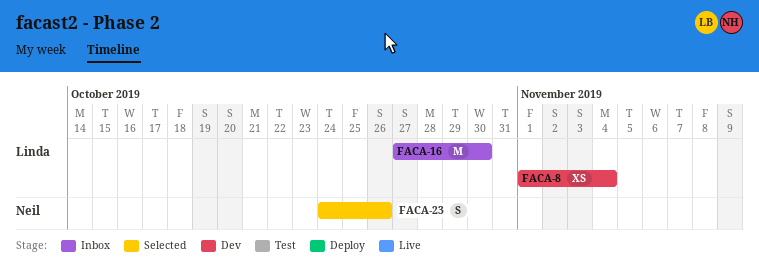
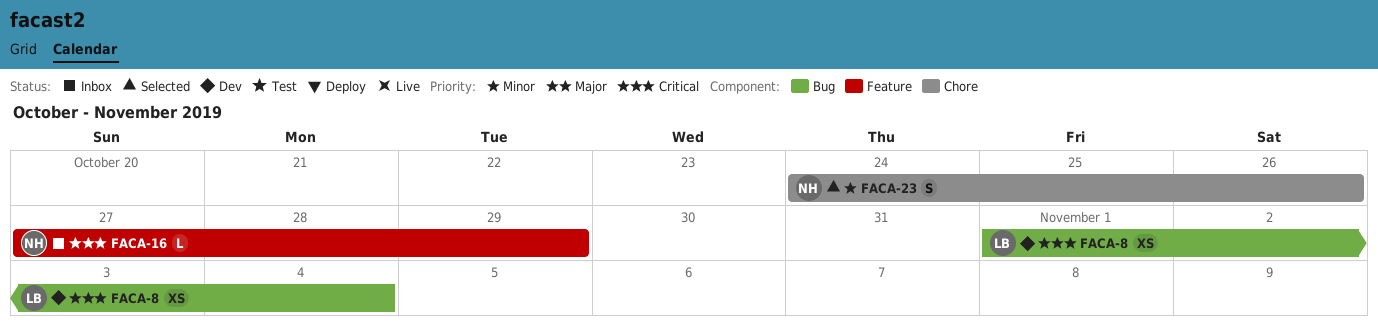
FACA-16, owner: Linda -> Neil
FACA-16, estimate: M -> L
FACA-16, due: Oct 30 -> Oct 29

